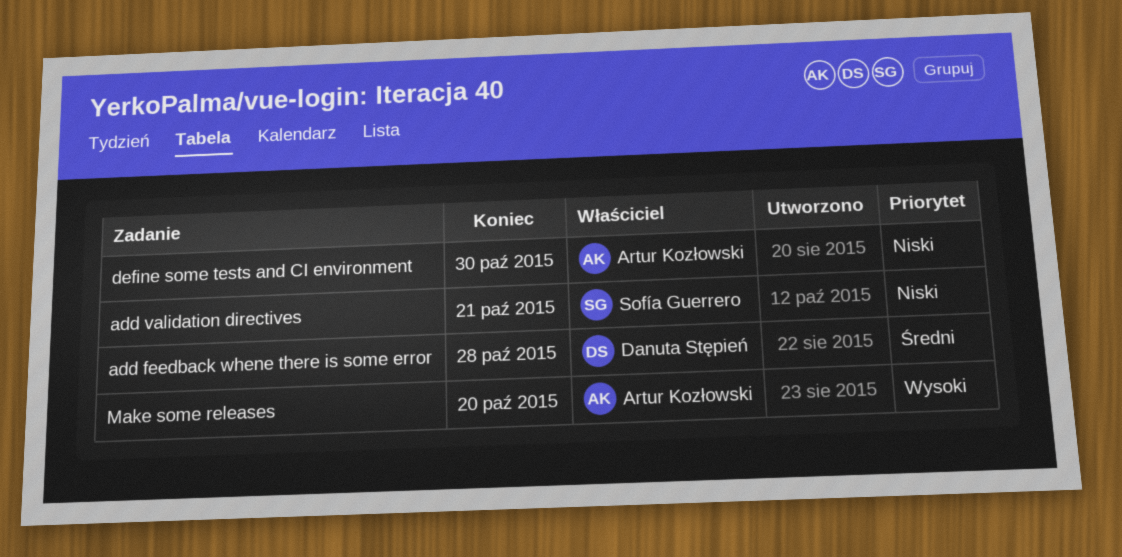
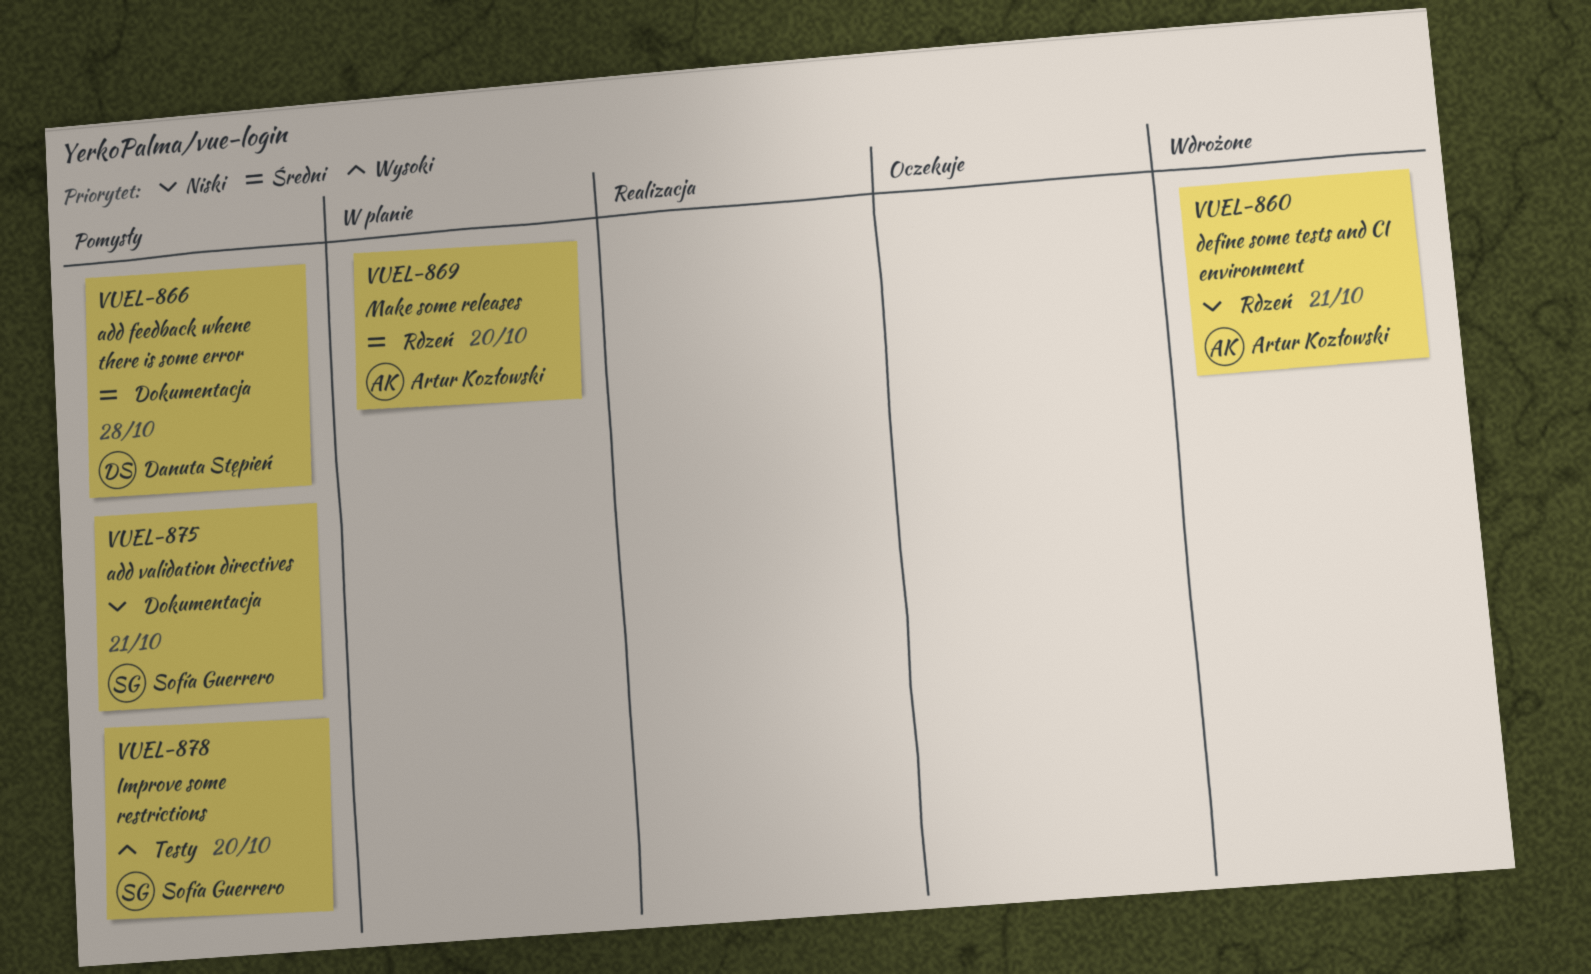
define some tests and CI environment, due: Oct 30 -> Oct 21
Improve some restrictions: none -> present
Make some releases, priority: Wysoki -> Średni

